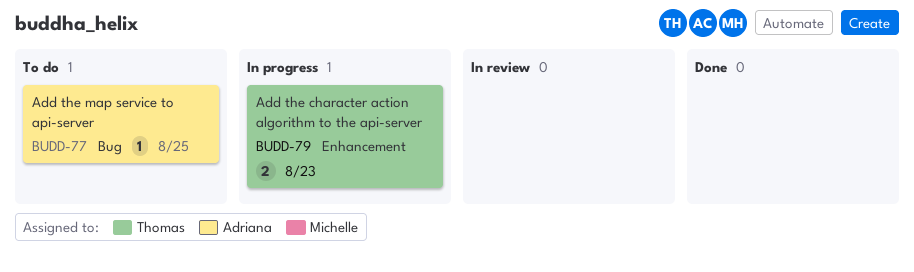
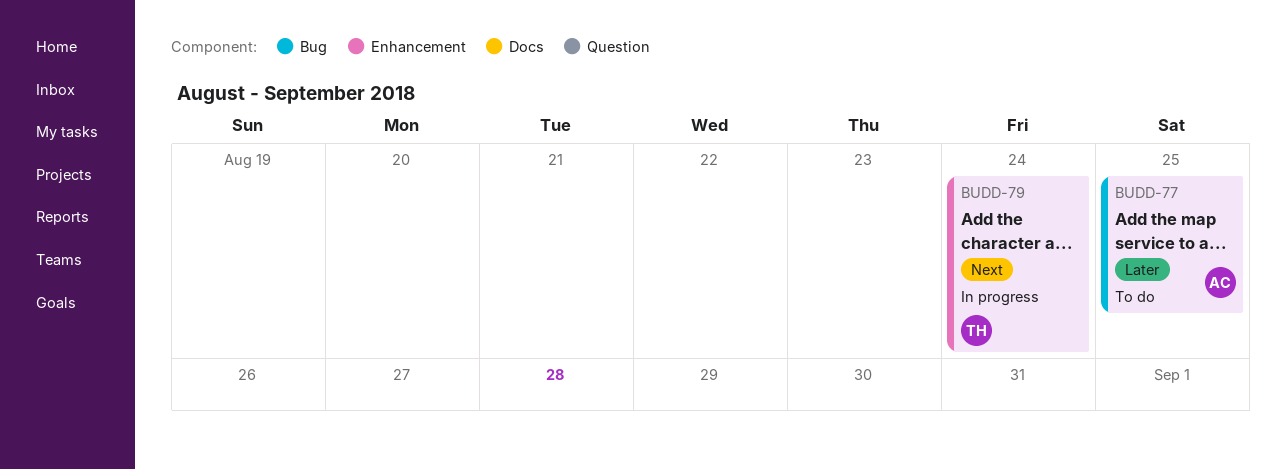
BUDD-79, due: Aug 23 -> Aug 24

